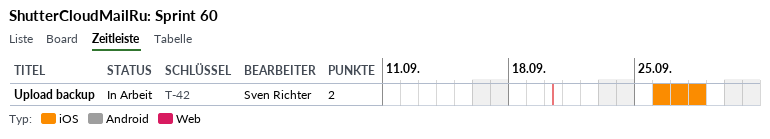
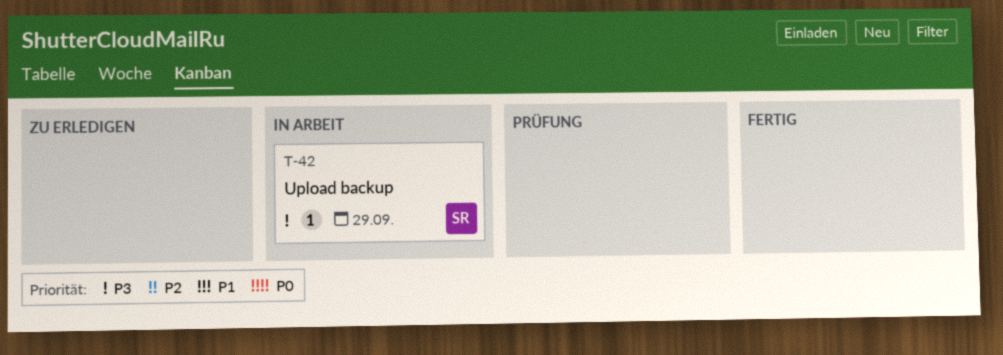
T-42, estimate: 2 -> 1
T-42, due: Sep 28 -> Sep 29

